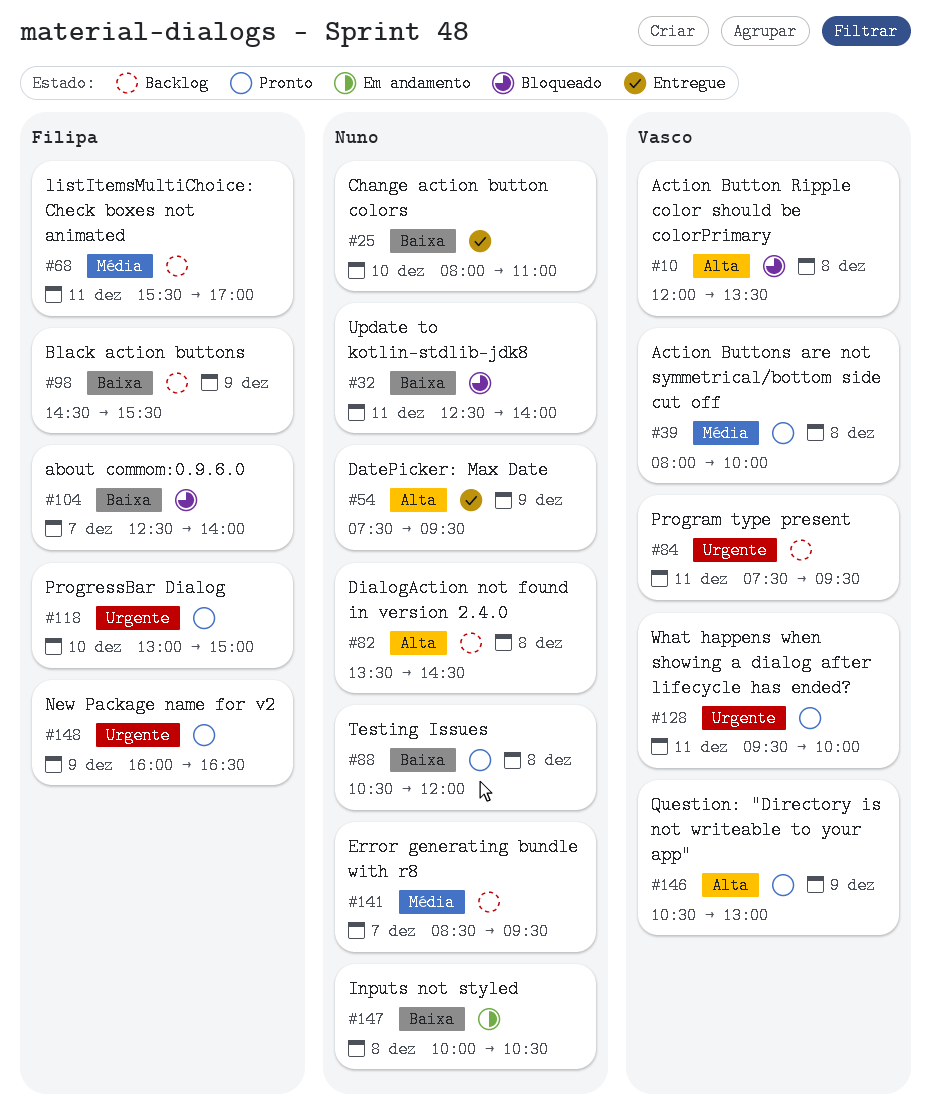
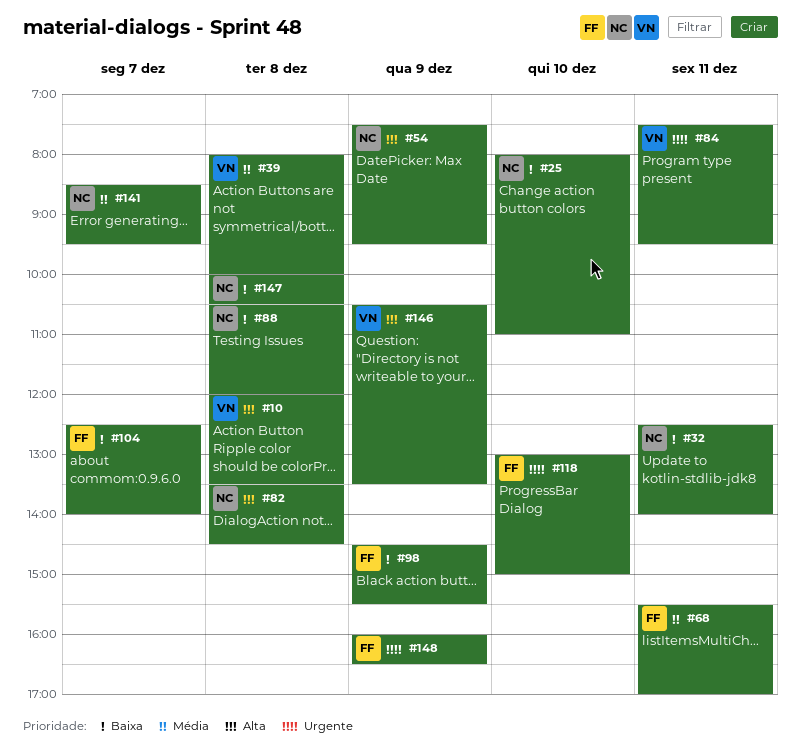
#128: present -> none
#146, ends: 13:00 -> 13:30

